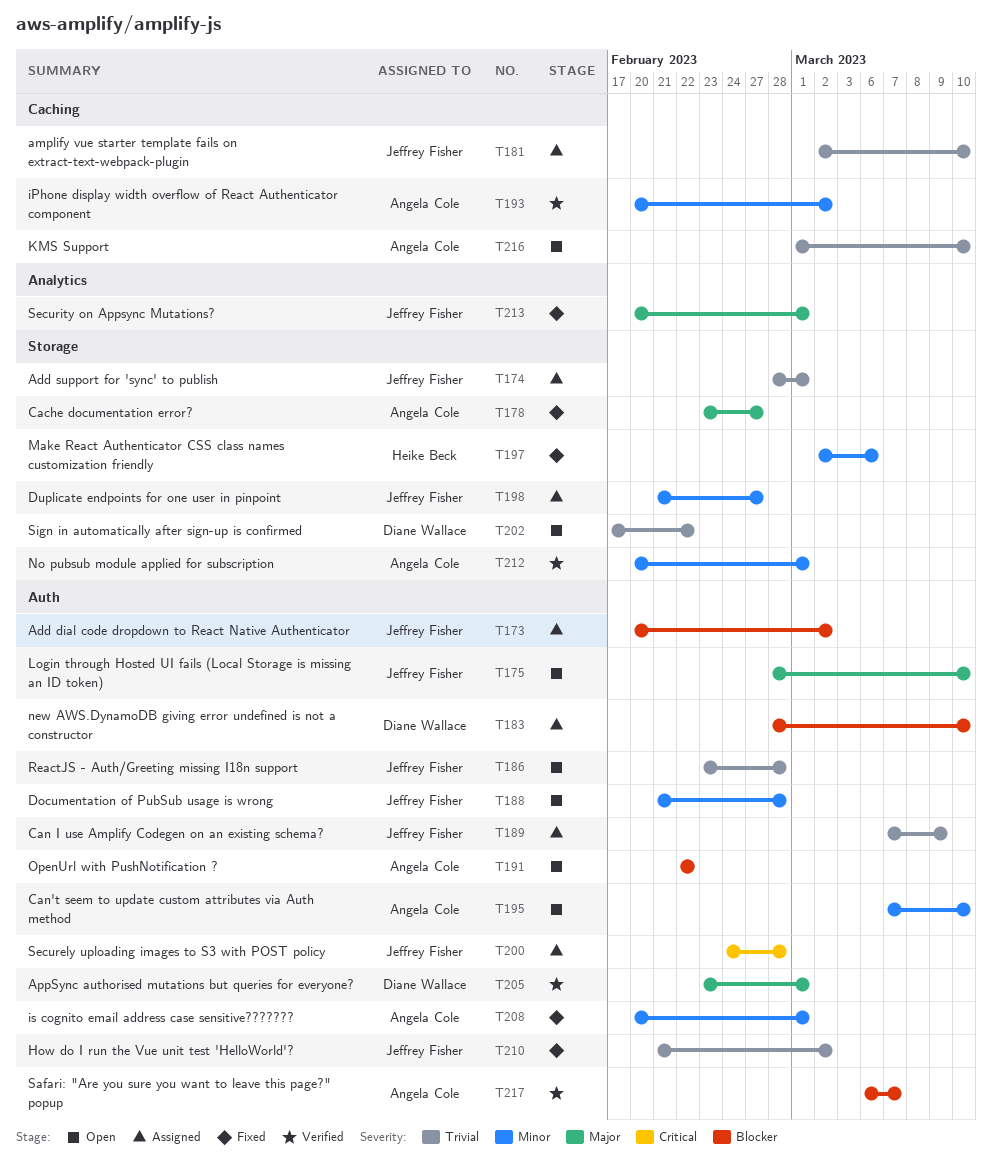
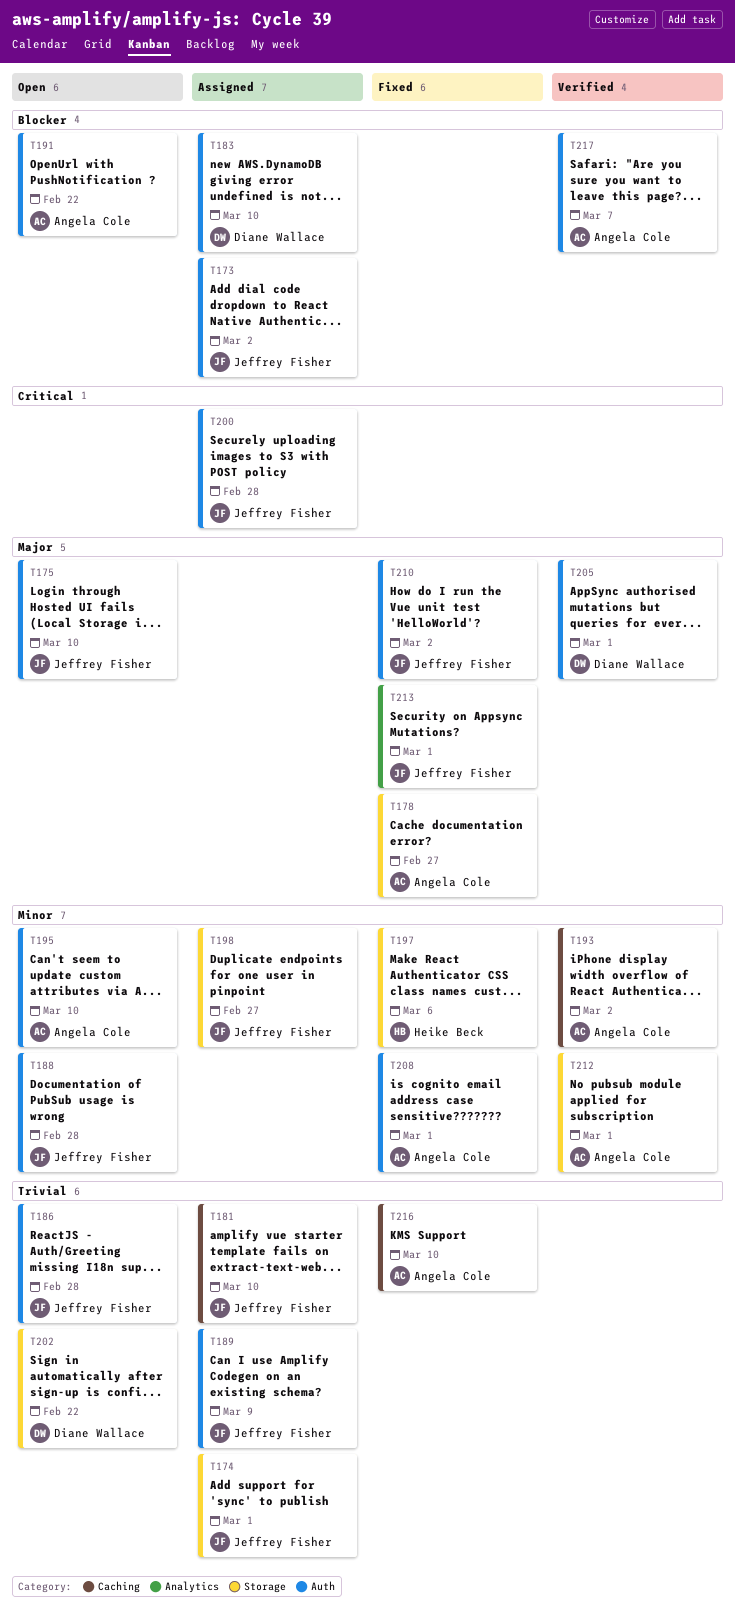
T210, priority: Trivial -> Major
T216, status: Open -> Fixed

